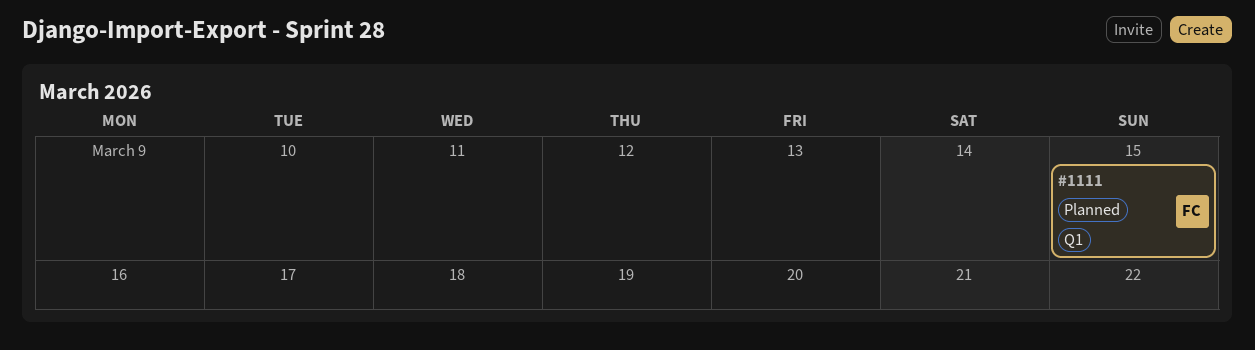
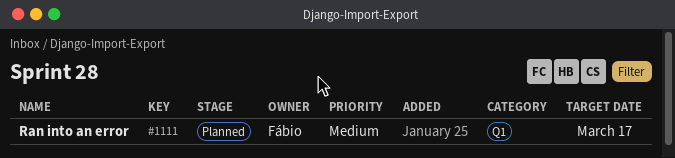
#1111, due: Mar 15 -> Mar 17

